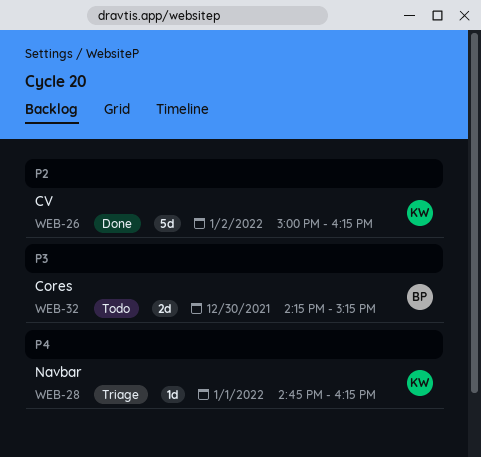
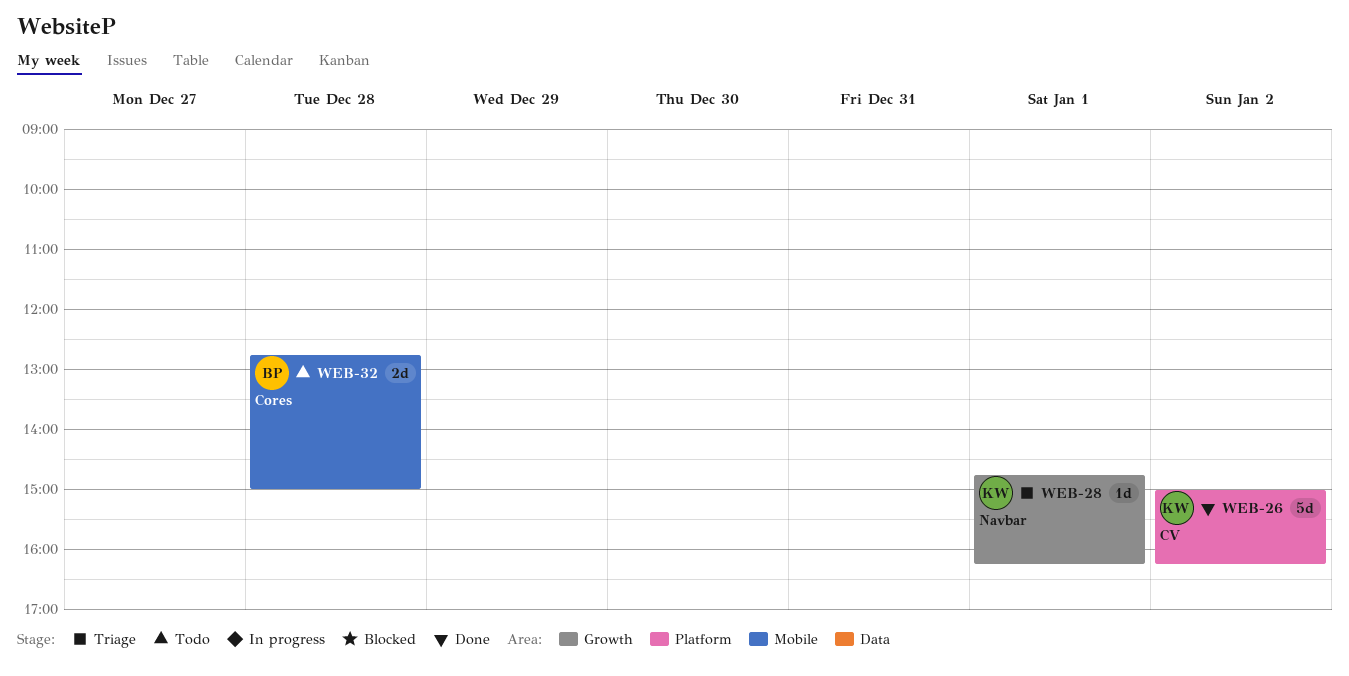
WEB-32, day: Dec 30 -> Dec 28
WEB-32, begins: 14:15 -> 12:45
WEB-32, ends: 15:15 -> 15:00

